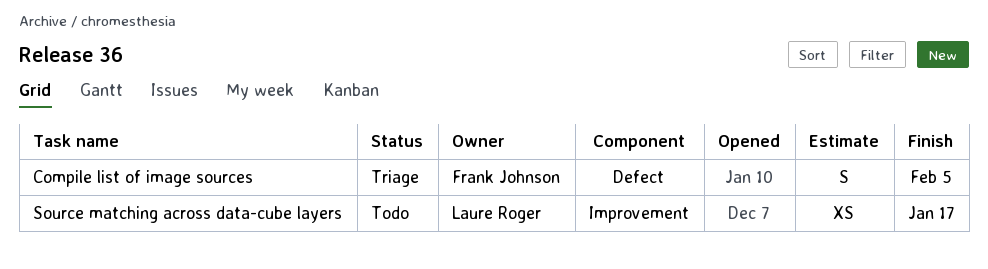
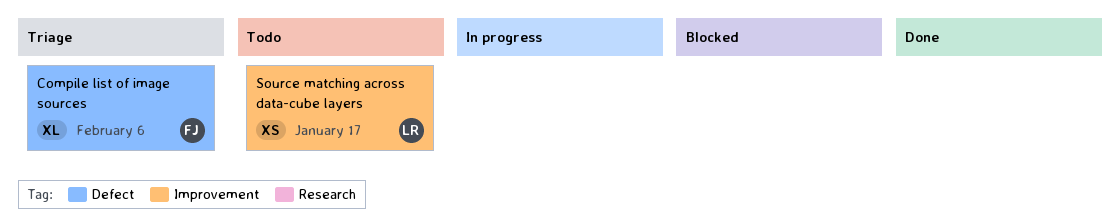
Compile list of image sources, estimate: S -> XL
Compile list of image sources, due: Feb 5 -> Feb 6

